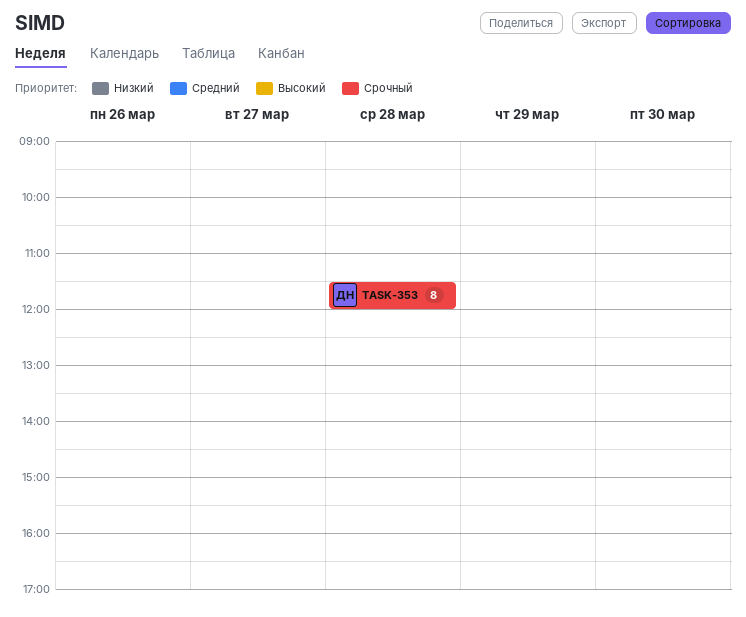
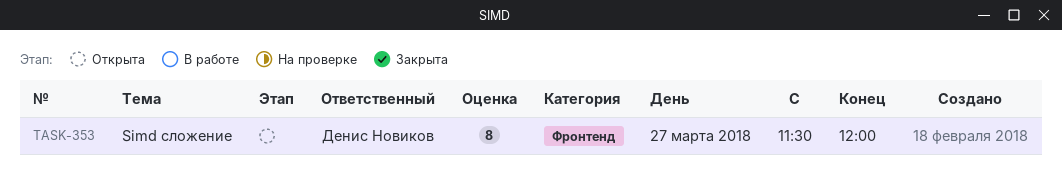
TASK-353, day: Mar 28 -> Mar 27

